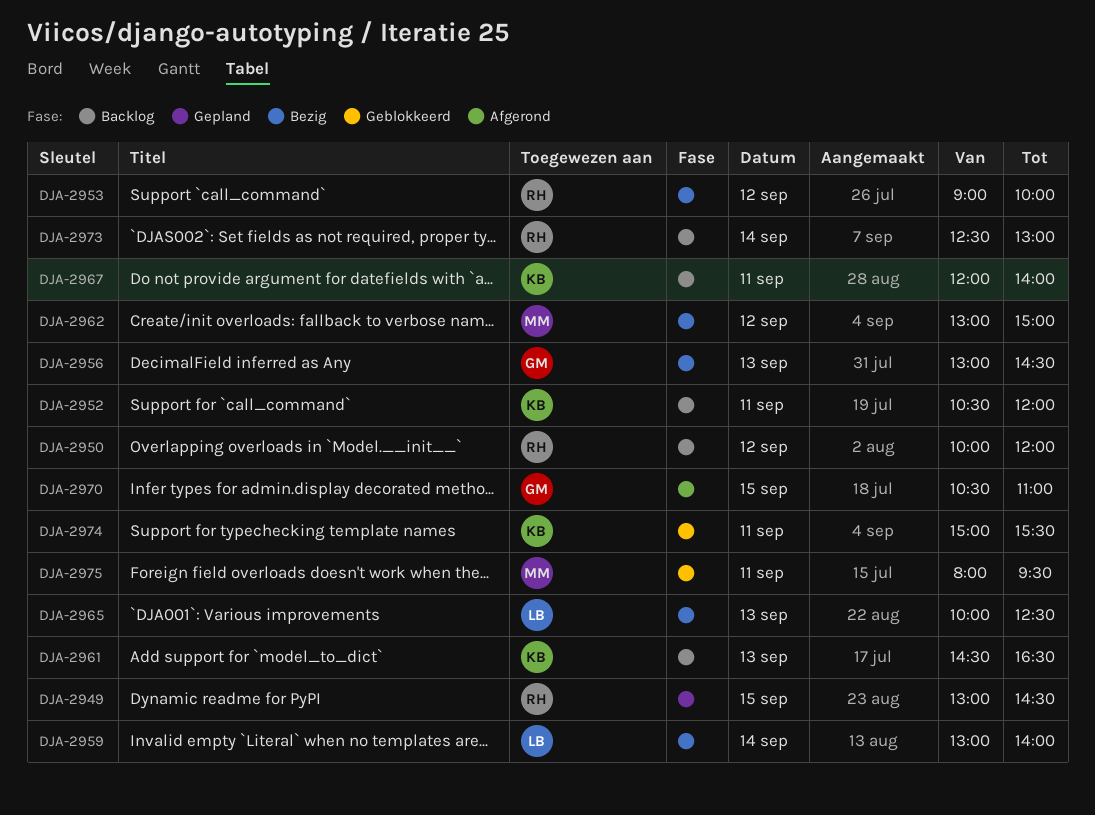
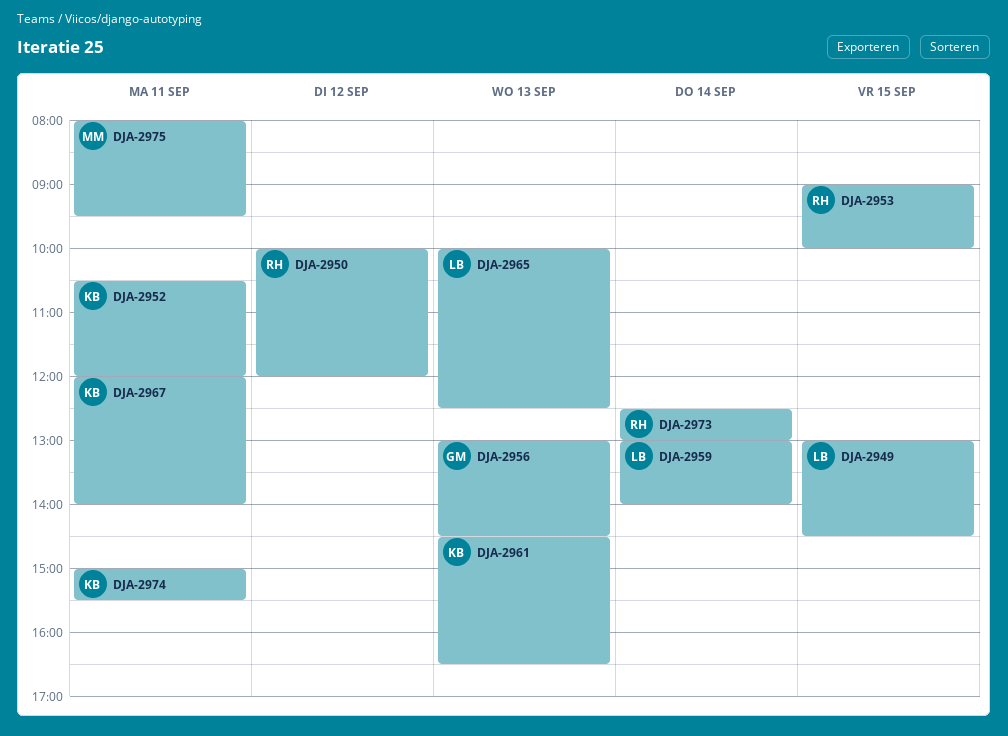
DJA-2949, owner: RH -> LB
DJA-2953, day: Sep 12 -> Sep 15
DJA-2962: present -> none
DJA-2970: present -> none

